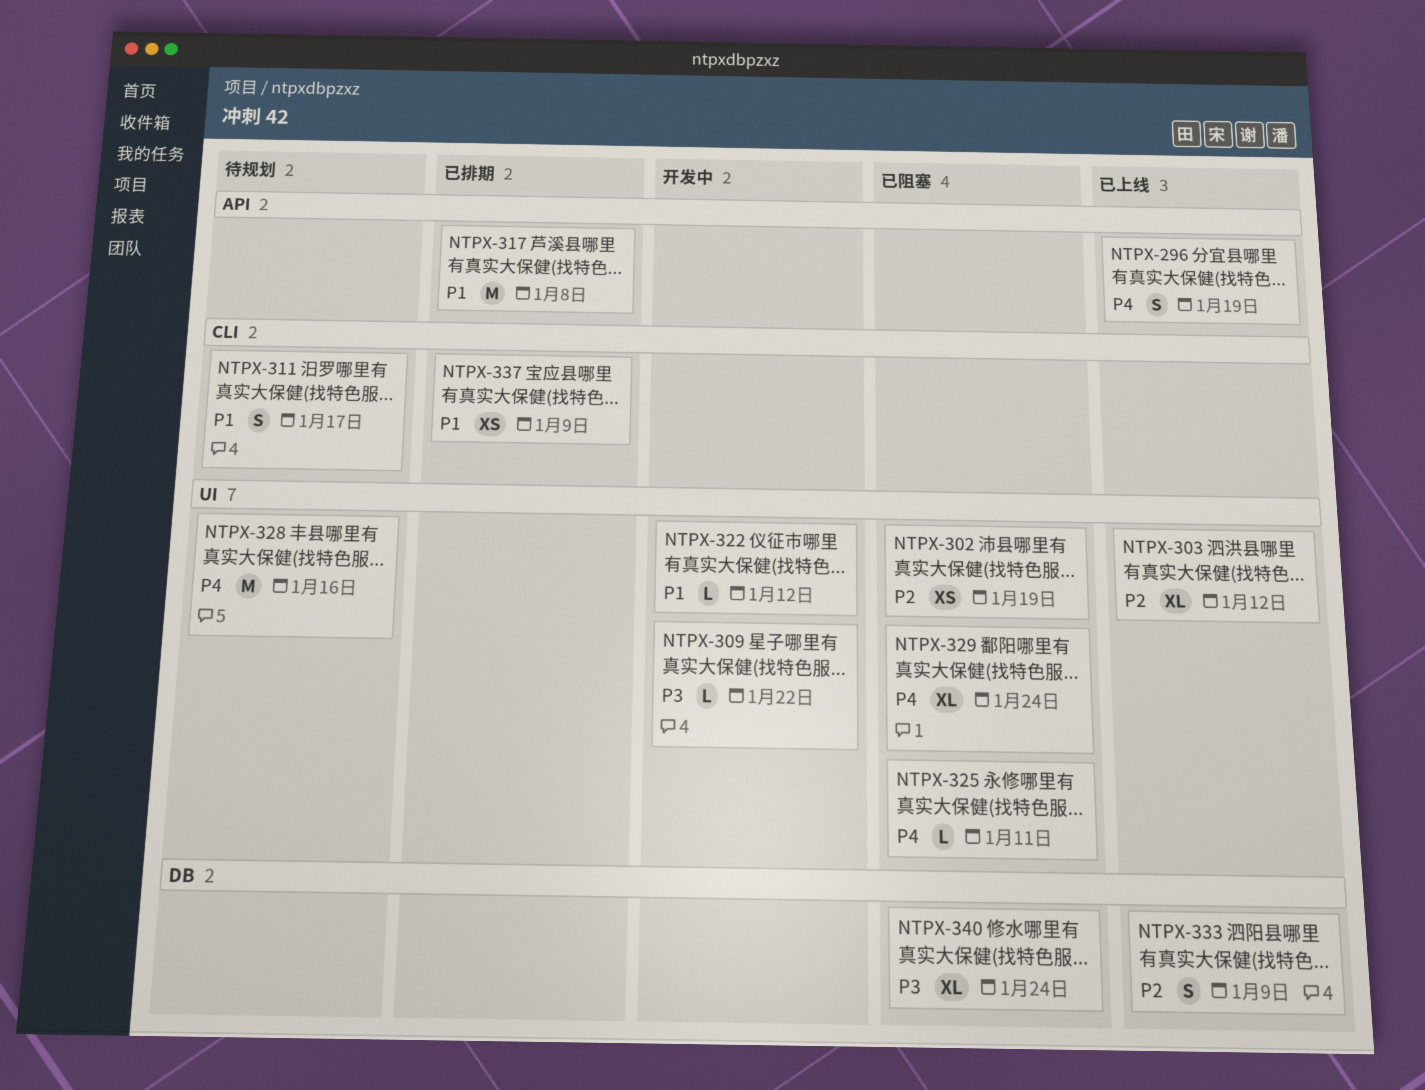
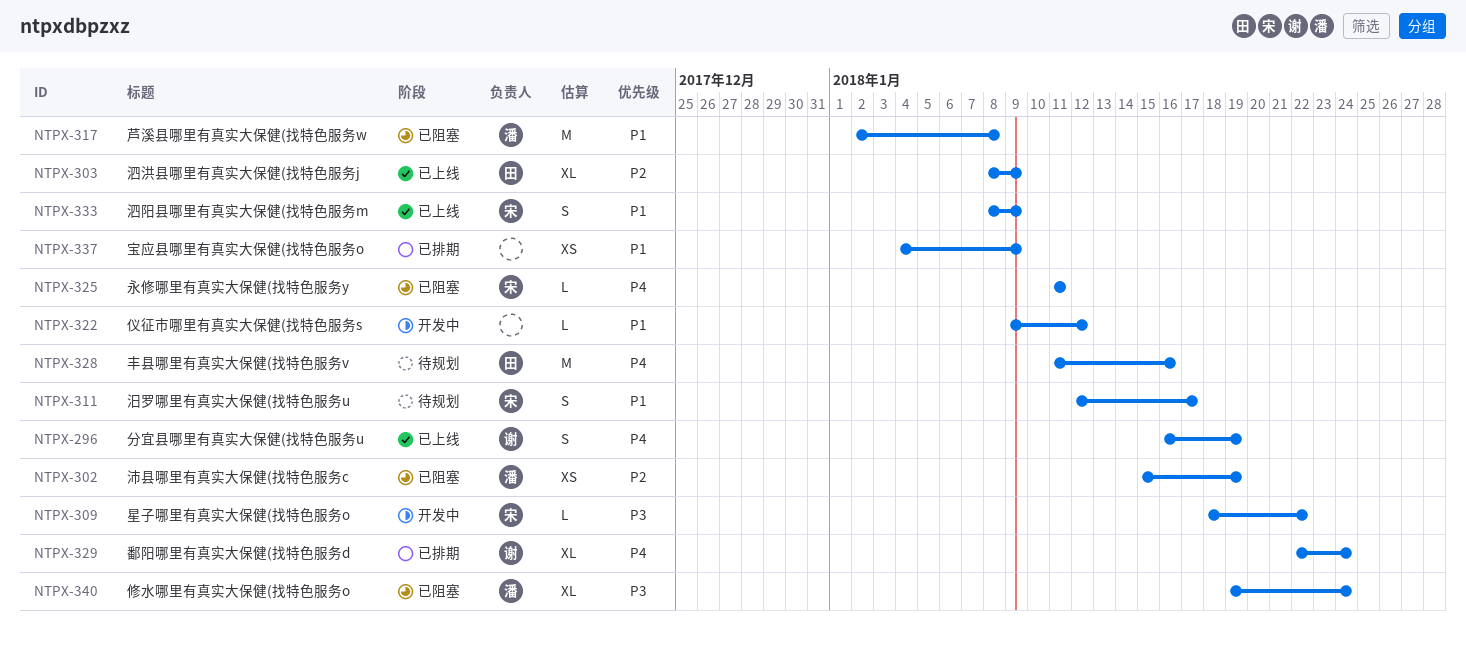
NTPX-303, due: Jan 12 -> Jan 9
NTPX-317, status: 已排期 -> 已阻塞
NTPX-329, status: 已阻塞 -> 已排期
NTPX-333, priority: P2 -> P1

